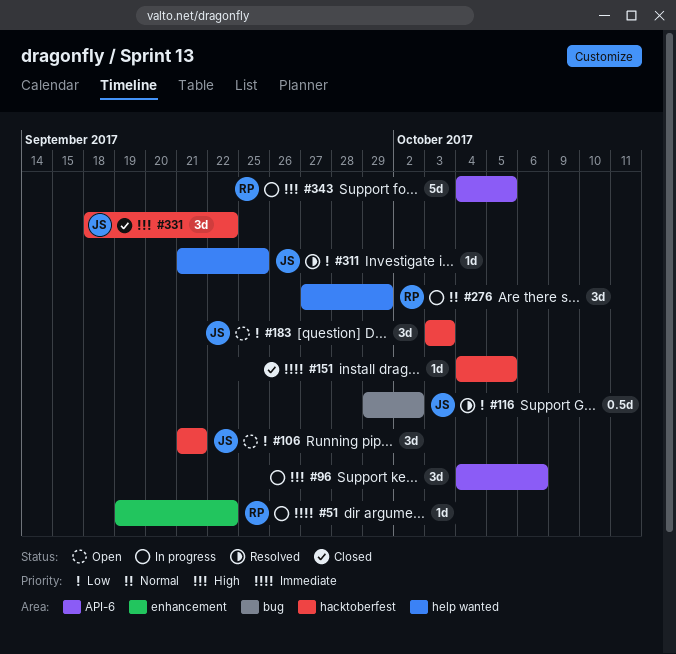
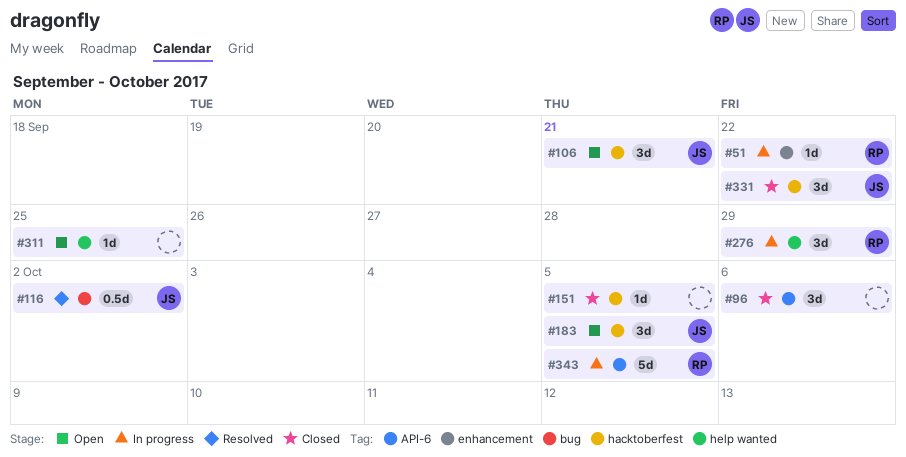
#96, status: In progress -> Closed
#183, due: Oct 3 -> Oct 5
#311, status: Resolved -> Open
#311, owner: JS -> none

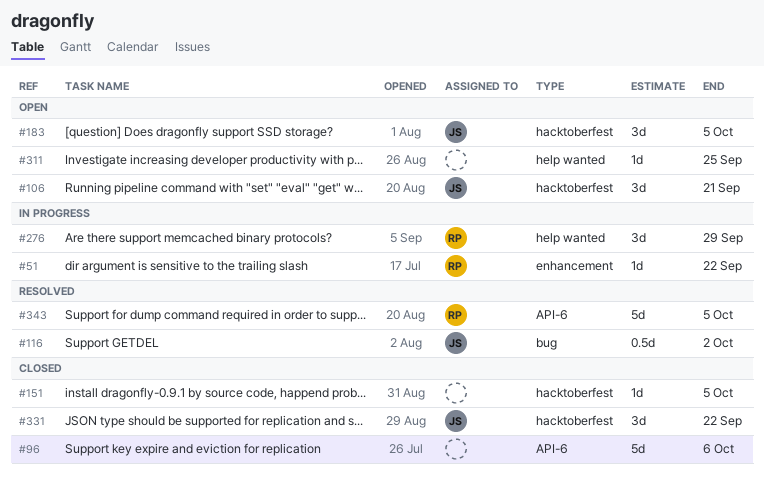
#96, estimate: 3d -> 5d
#343, status: In progress -> Resolved

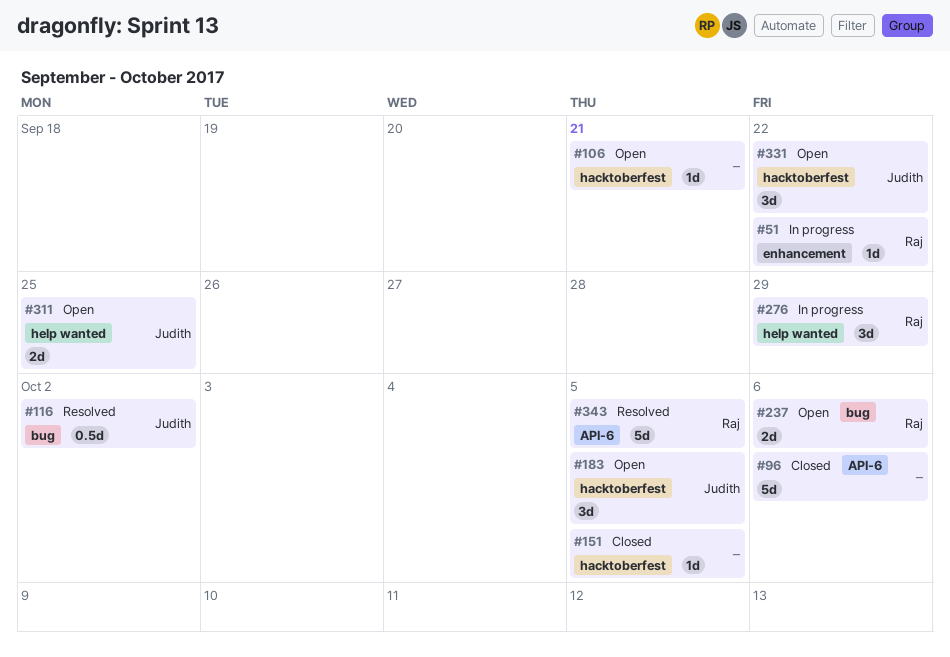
#106, owner: Judith -> none
#106, estimate: 3d -> 1d
#237: none -> present
#311, owner: none -> Judith
#311, estimate: 1d -> 2d
#331, status: Closed -> Open

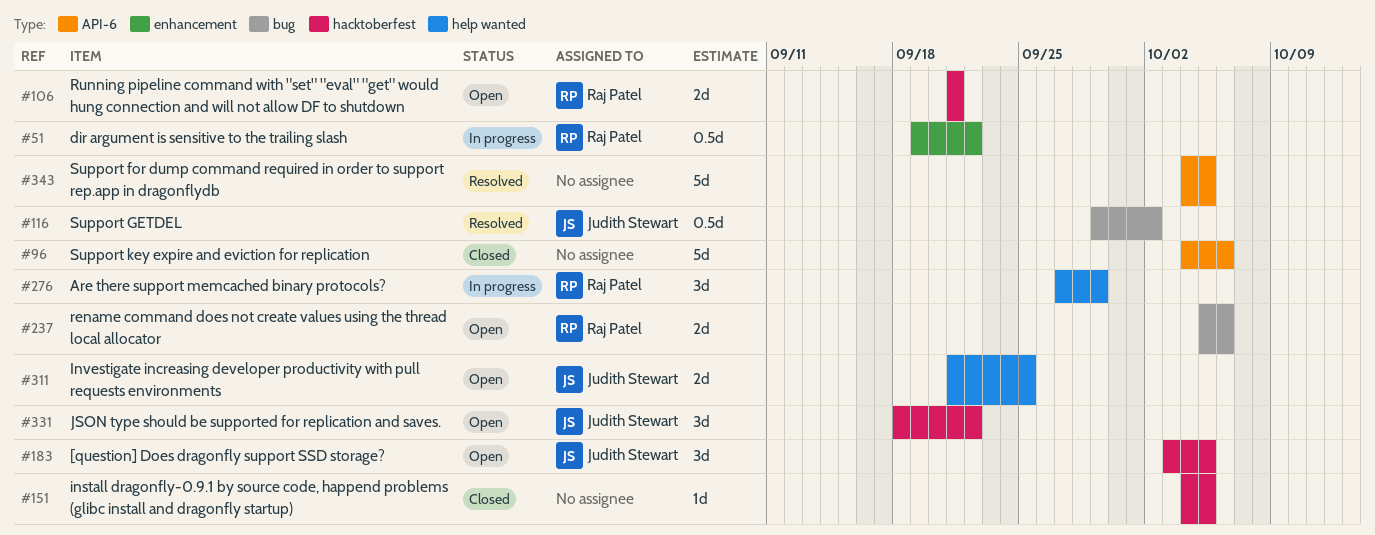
#51, estimate: 1d -> 0.5d
#106, owner: none -> Raj Patel
#106, estimate: 1d -> 2d
#343, owner: Raj Patel -> none

